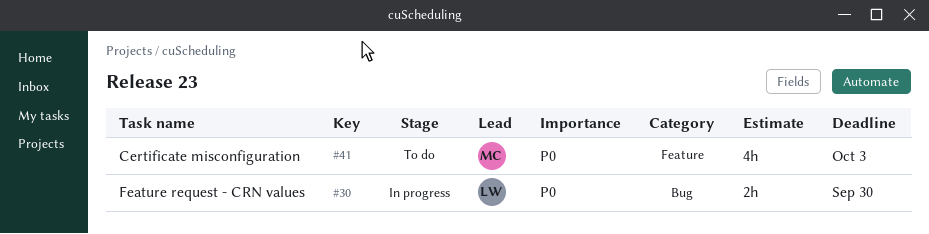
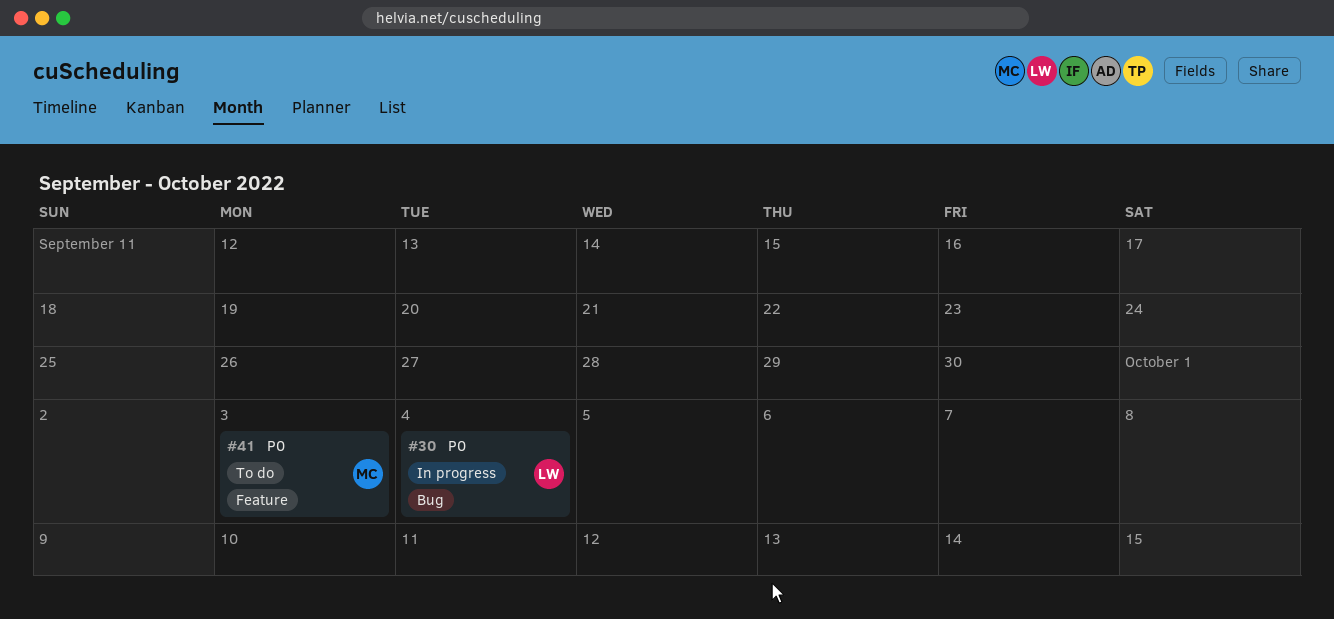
#30, due: Sep 30 -> Oct 4

